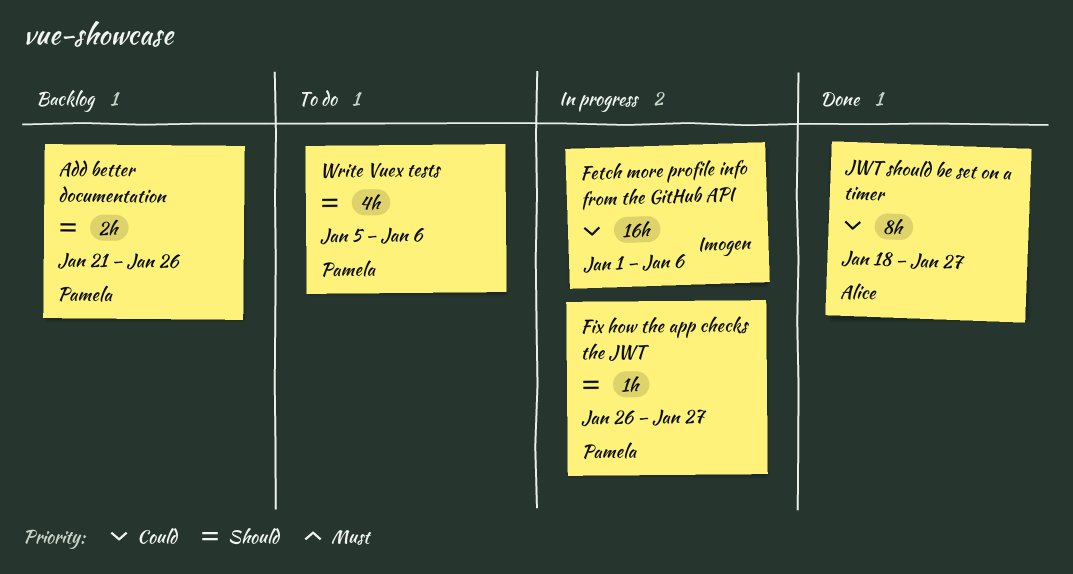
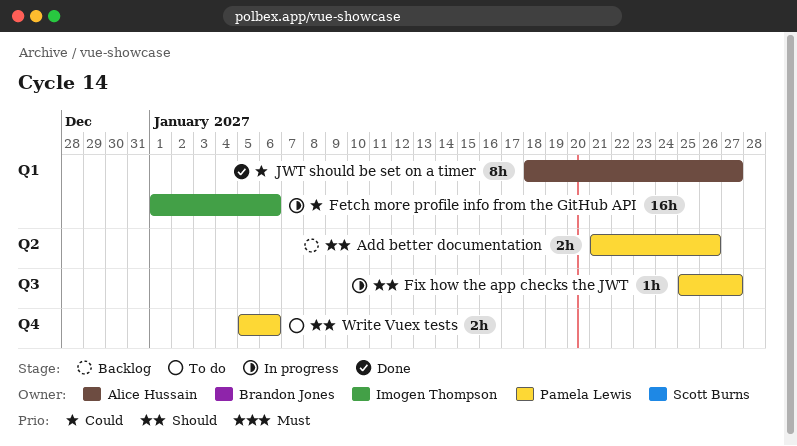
Fix how the app checks the JWT, start: Jan 26 -> Jan 25
Write Vuex tests, estimate: 4h -> 2h

